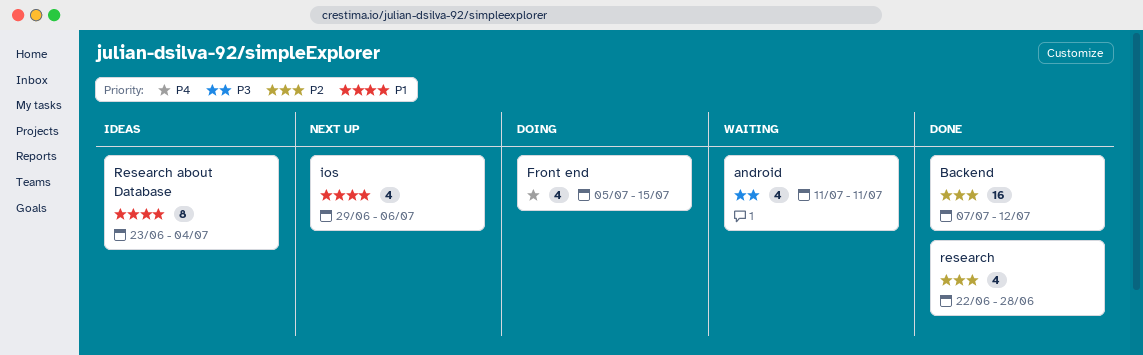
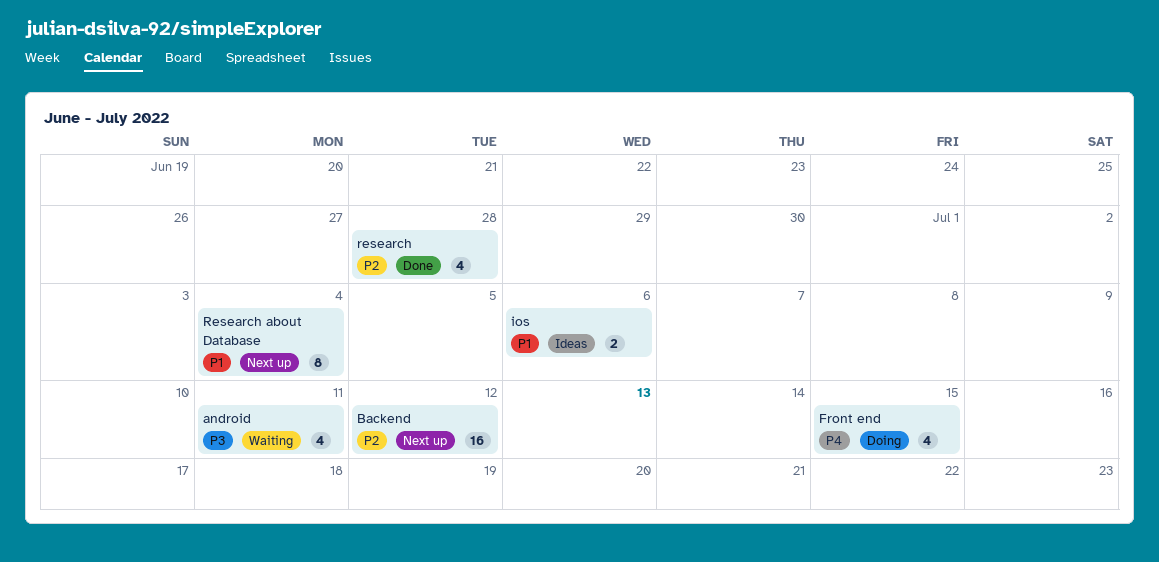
Backend, status: Done -> Next up
ios, status: Next up -> Ideas
ios, estimate: 4 -> 2
Research about Database, status: Ideas -> Next up

